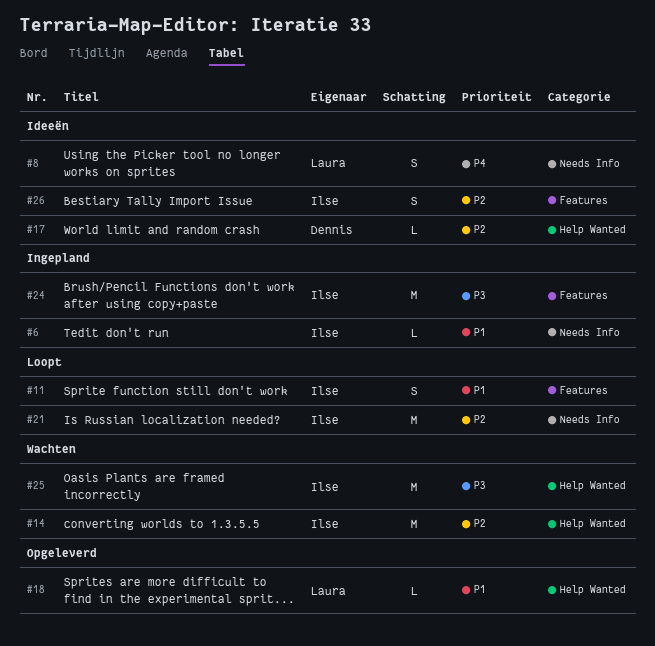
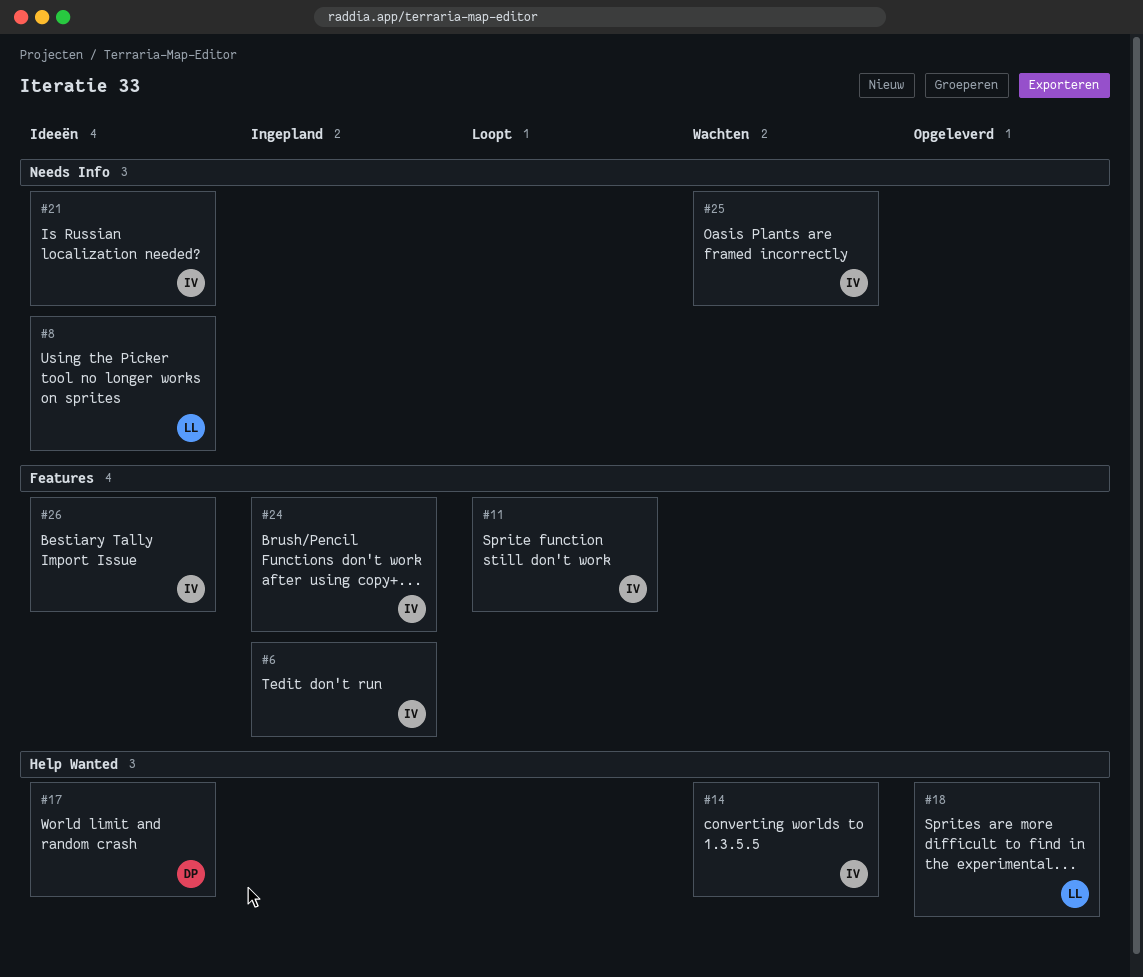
#6, label: Needs Info -> Features
#21, status: Loopt -> Ideeën
#25, label: Help Wanted -> Needs Info

